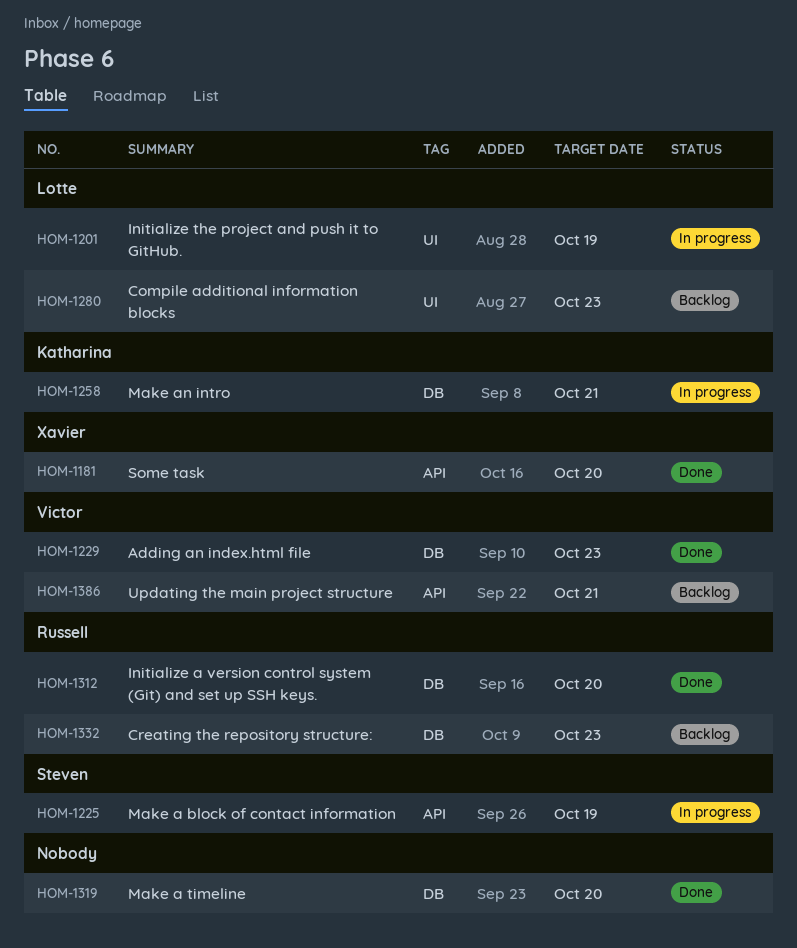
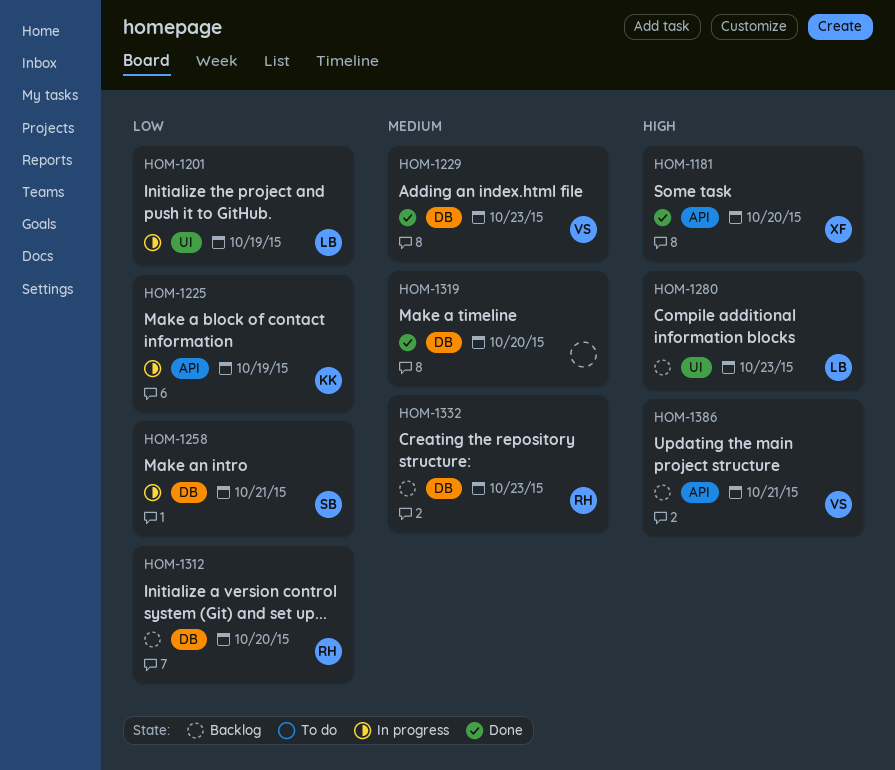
HOM-1225, owner: Steven -> Katharina
HOM-1258, owner: Katharina -> Steven
HOM-1312, status: Done -> Backlog

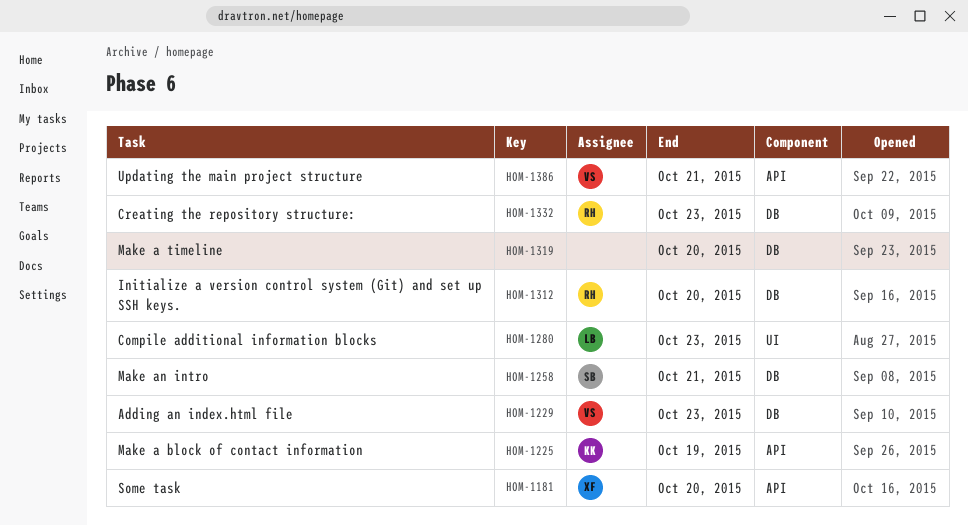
HOM-1201: present -> none

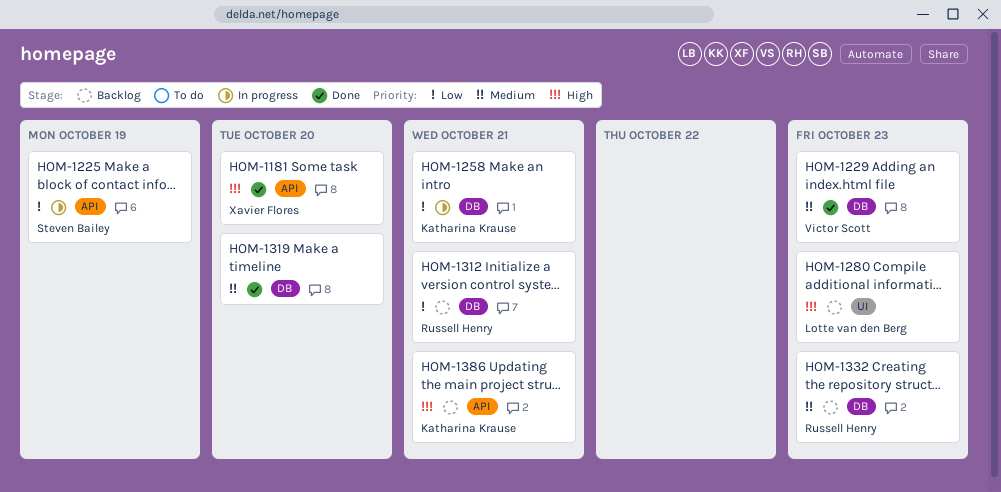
HOM-1225, owner: Katharina Krause -> Steven Bailey
HOM-1258, owner: Steven Bailey -> Katharina Krause
HOM-1312, due: Oct 20 -> Oct 21
HOM-1386, owner: Victor Scott -> Katharina Krause

